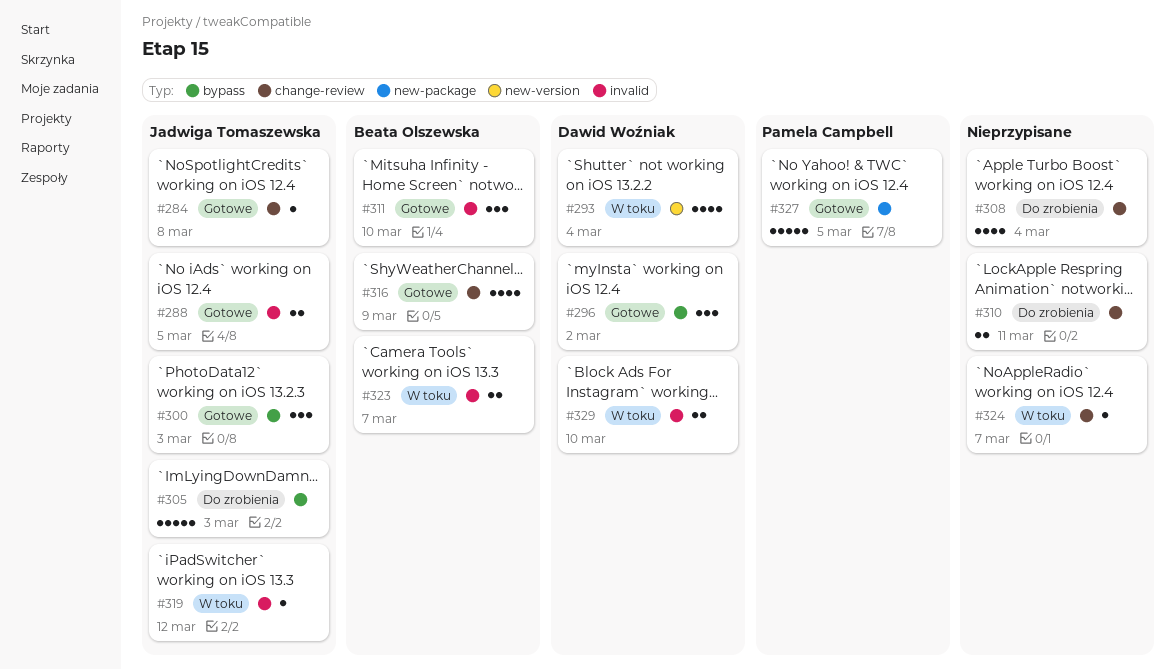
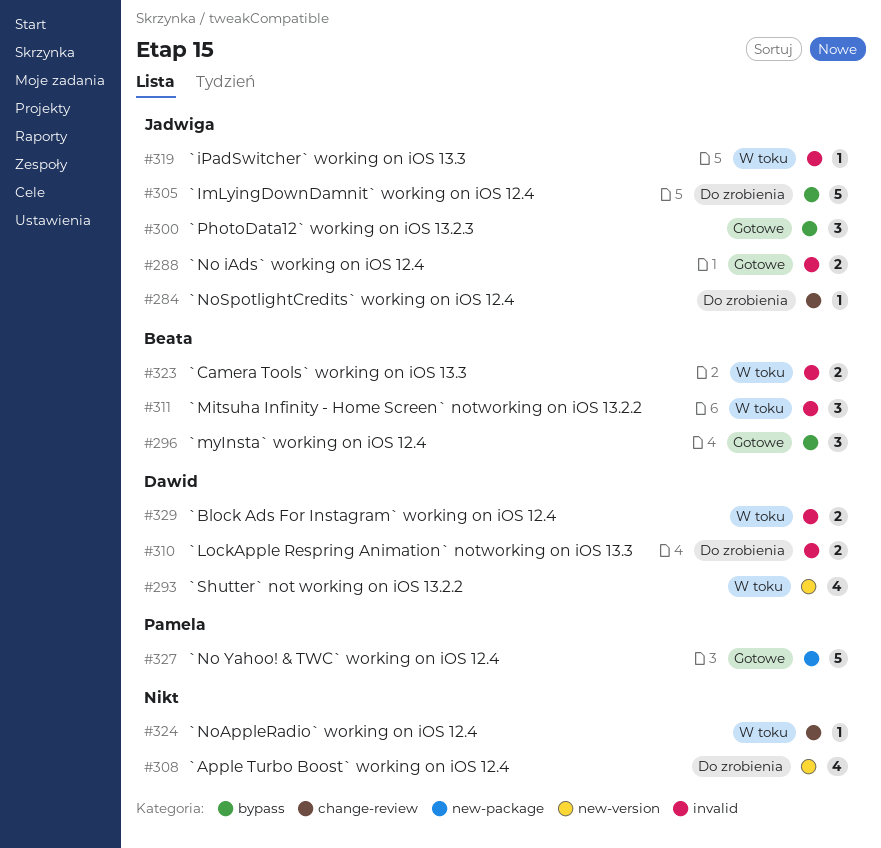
#284, status: Gotowe -> Do zrobienia
#296, owner: Dawid Woźniak -> Beata Olszewska
#308, label: change-review -> new-version
#310, owner: none -> Dawid Woźniak
#310, label: change-review -> invalid
#311, status: Gotowe -> W toku
#316: present -> none

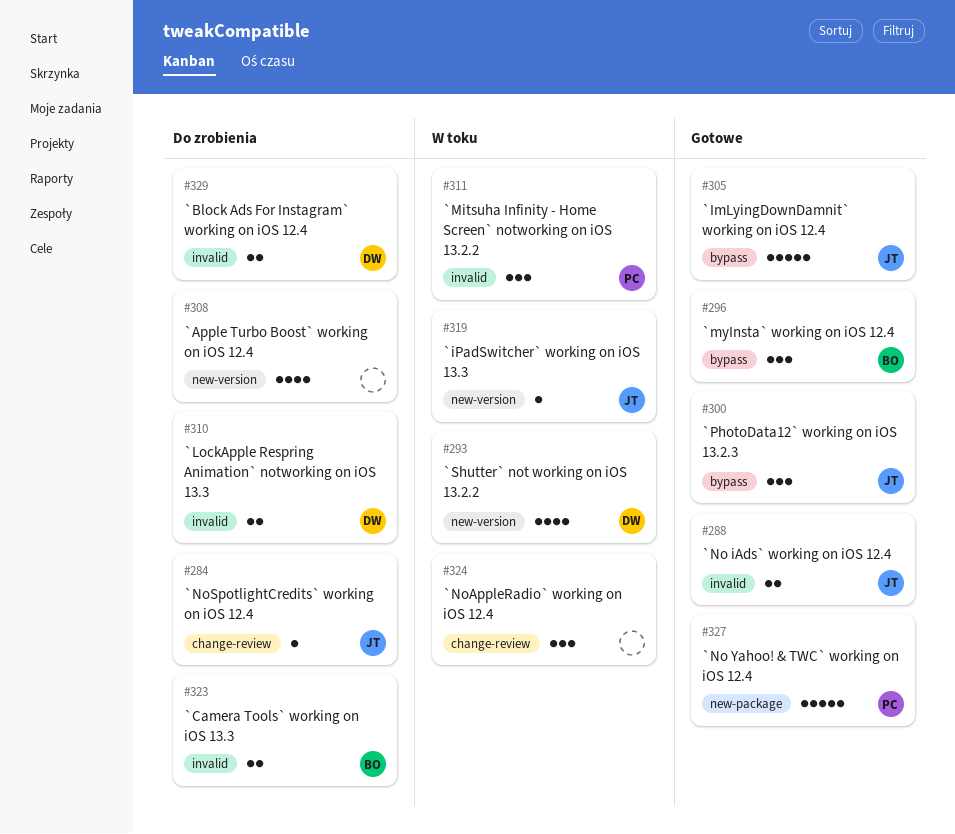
#305, status: Do zrobienia -> Gotowe
#311, owner: Beata -> Pamela
#319, label: invalid -> new-version
#323, status: W toku -> Do zrobienia
#324, estimate: 1 -> 3
#329, status: W toku -> Do zrobienia

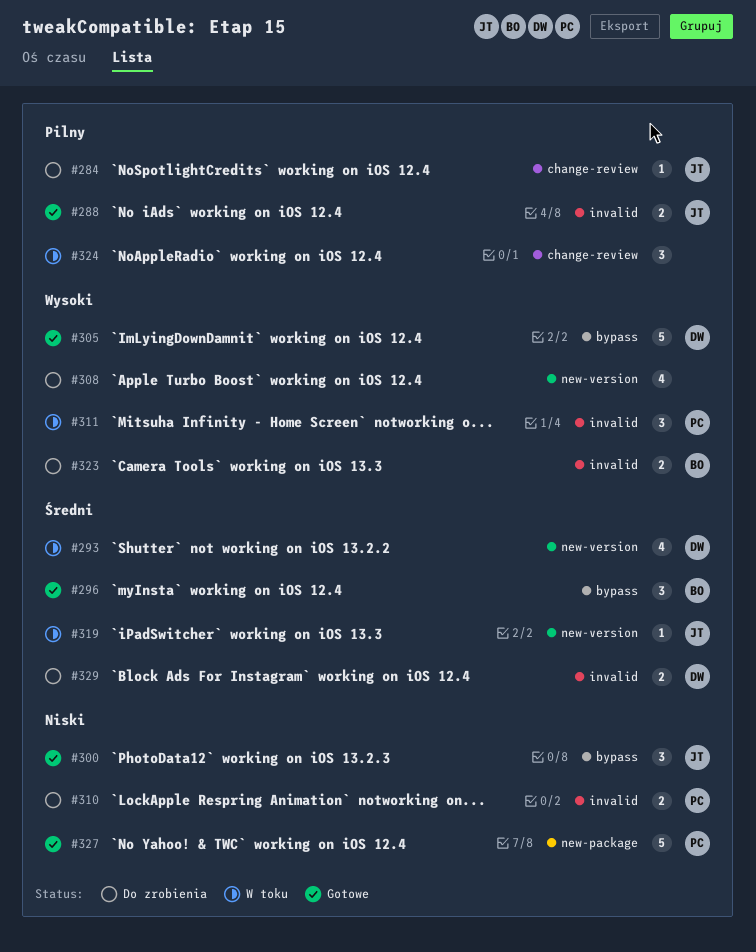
#305, owner: JT -> DW
#310, owner: DW -> PC

